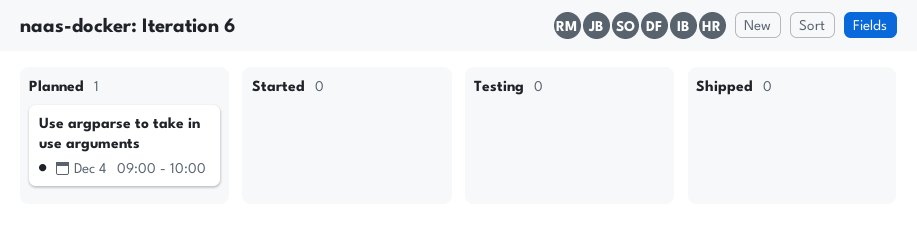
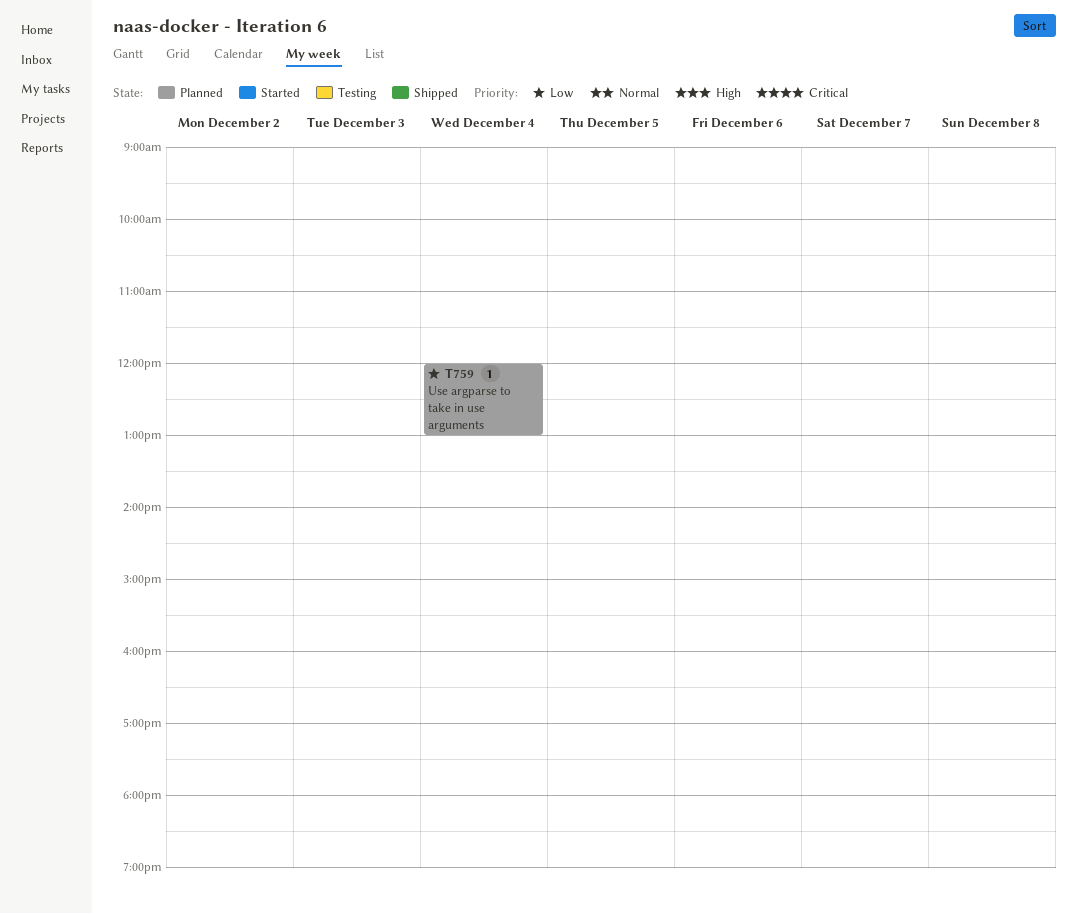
Use argparse to take in use arguments, begins: 09:00 -> 12:00
Use argparse to take in use arguments, ends: 10:00 -> 13:00

